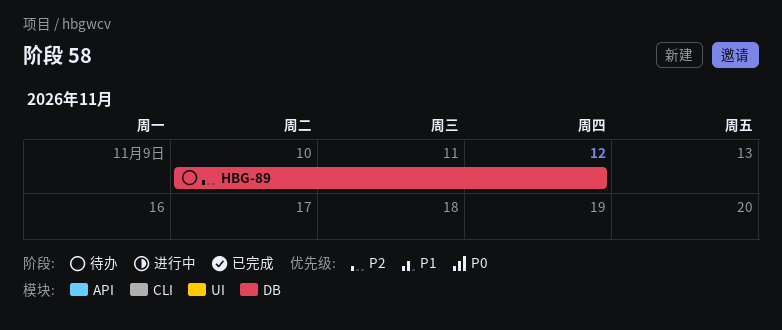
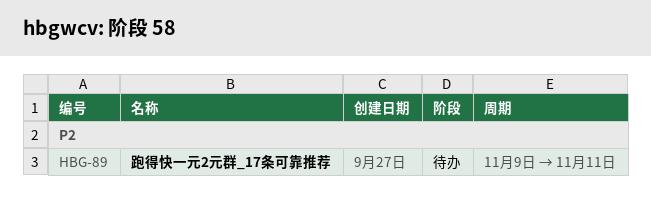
HBG-89, start: Nov 10 -> Nov 9
HBG-89, due: Nov 12 -> Nov 11

